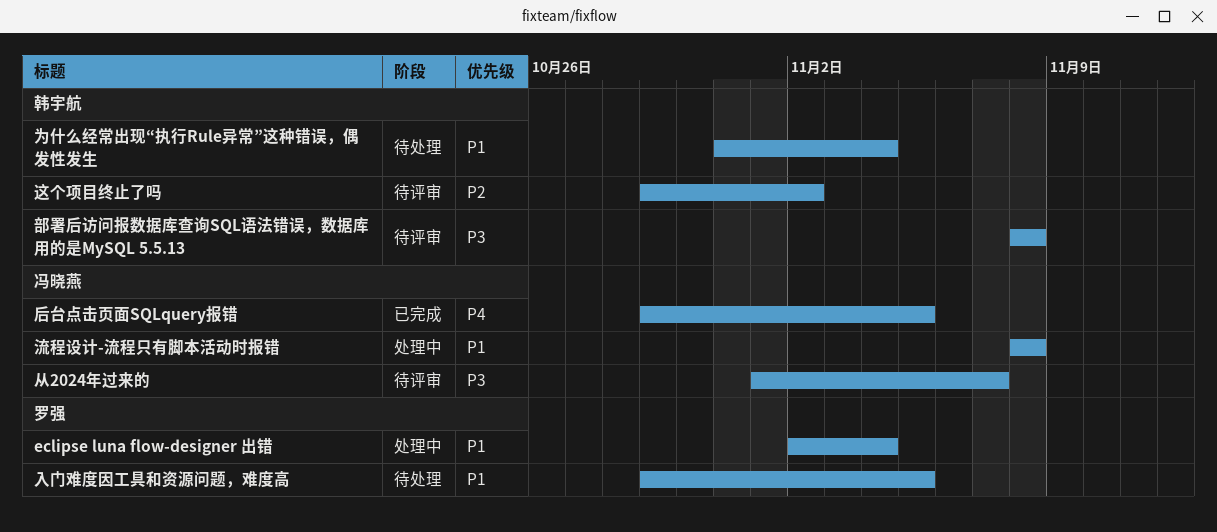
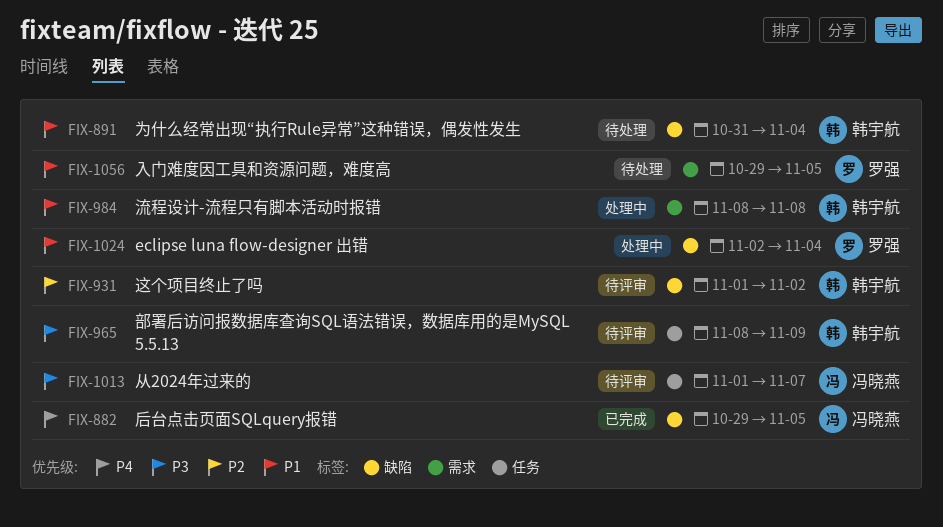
流程设计-流程只有脚本活动时报错, owner: 冯晓燕 -> 韩宇航
这个项目终止了吗, start: Oct 29 -> Nov 1
部署后访问报数据库查询SQL语法错误，数据库用的是MySQL 5.5.13, due: Nov 8 -> Nov 9

